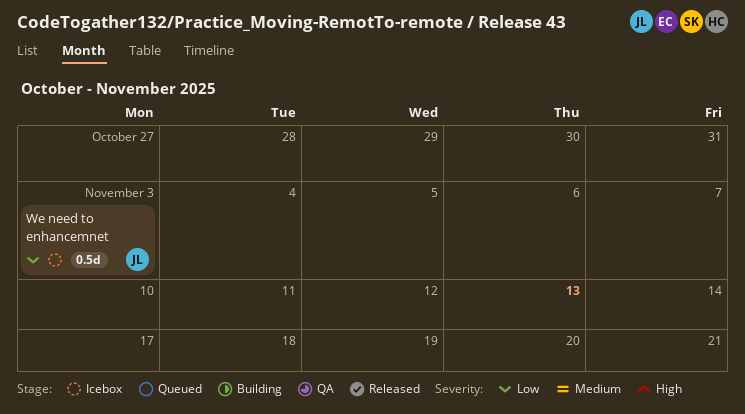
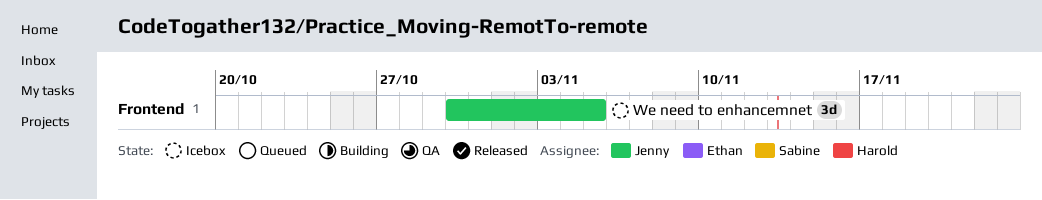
We need to enhancemnet, estimate: 0.5d -> 3d
We need to enhancemnet, due: Nov 3 -> Nov 5

